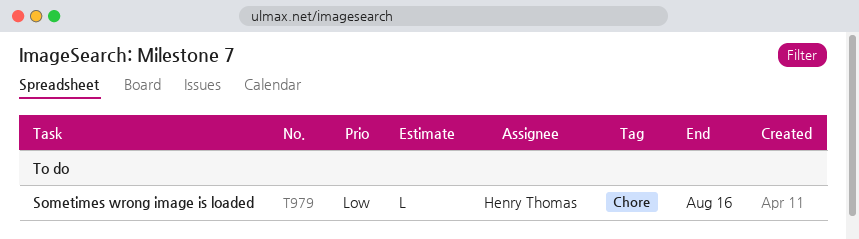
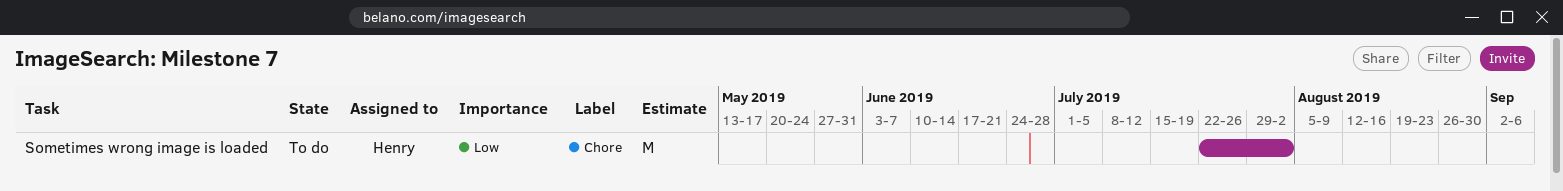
Sometimes wrong image is loaded, estimate: L -> M
Sometimes wrong image is loaded, due: Aug 16 -> Aug 2

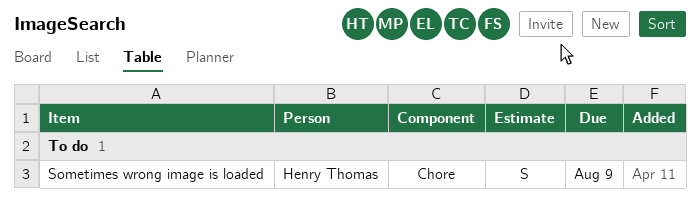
Sometimes wrong image is loaded, estimate: M -> S
Sometimes wrong image is loaded, due: Aug 2 -> Aug 9

